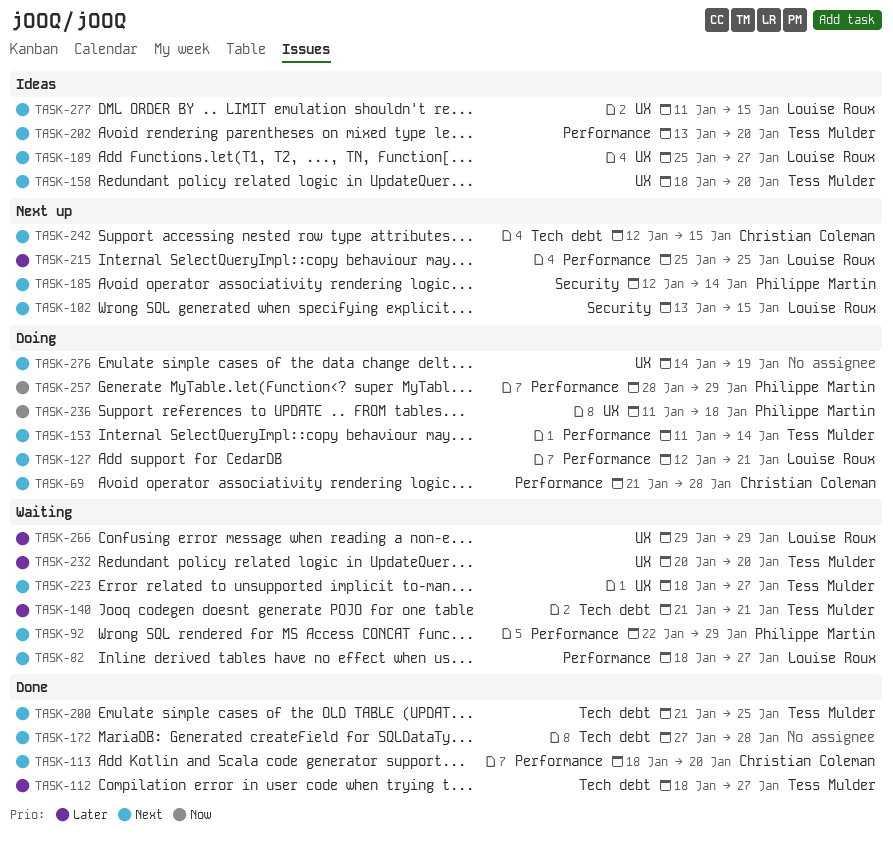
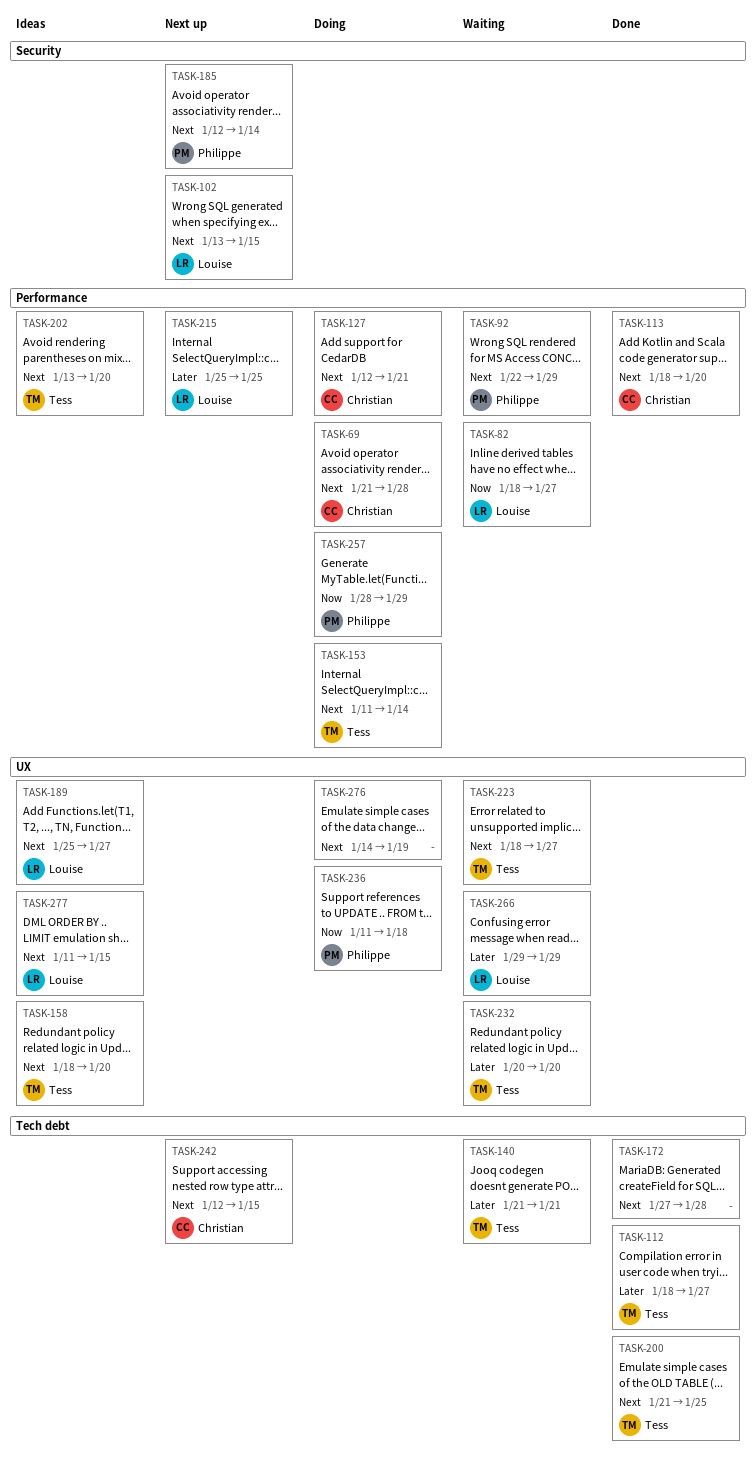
TASK-82, priority: Next -> Now
TASK-127, owner: Louise Roux -> Christian Coleman

